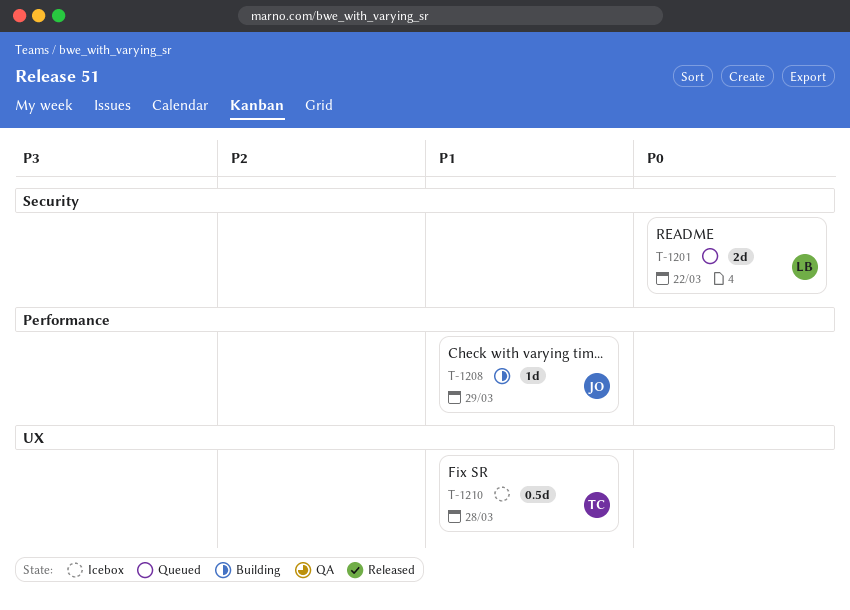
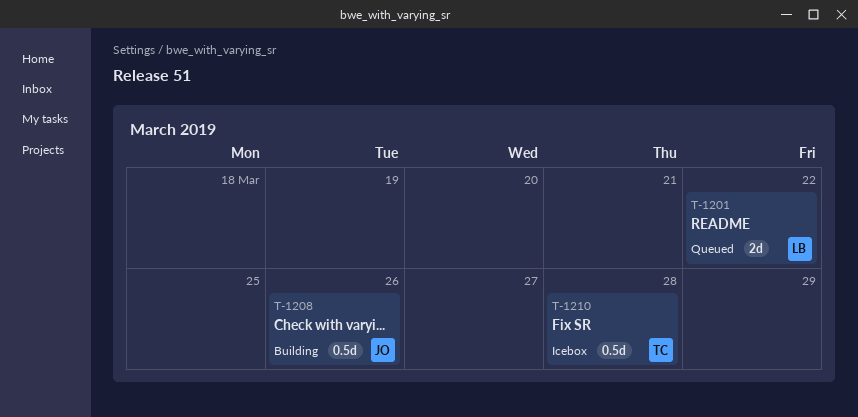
T-1208, estimate: 1d -> 0.5d
T-1208, due: Mar 29 -> Mar 26

